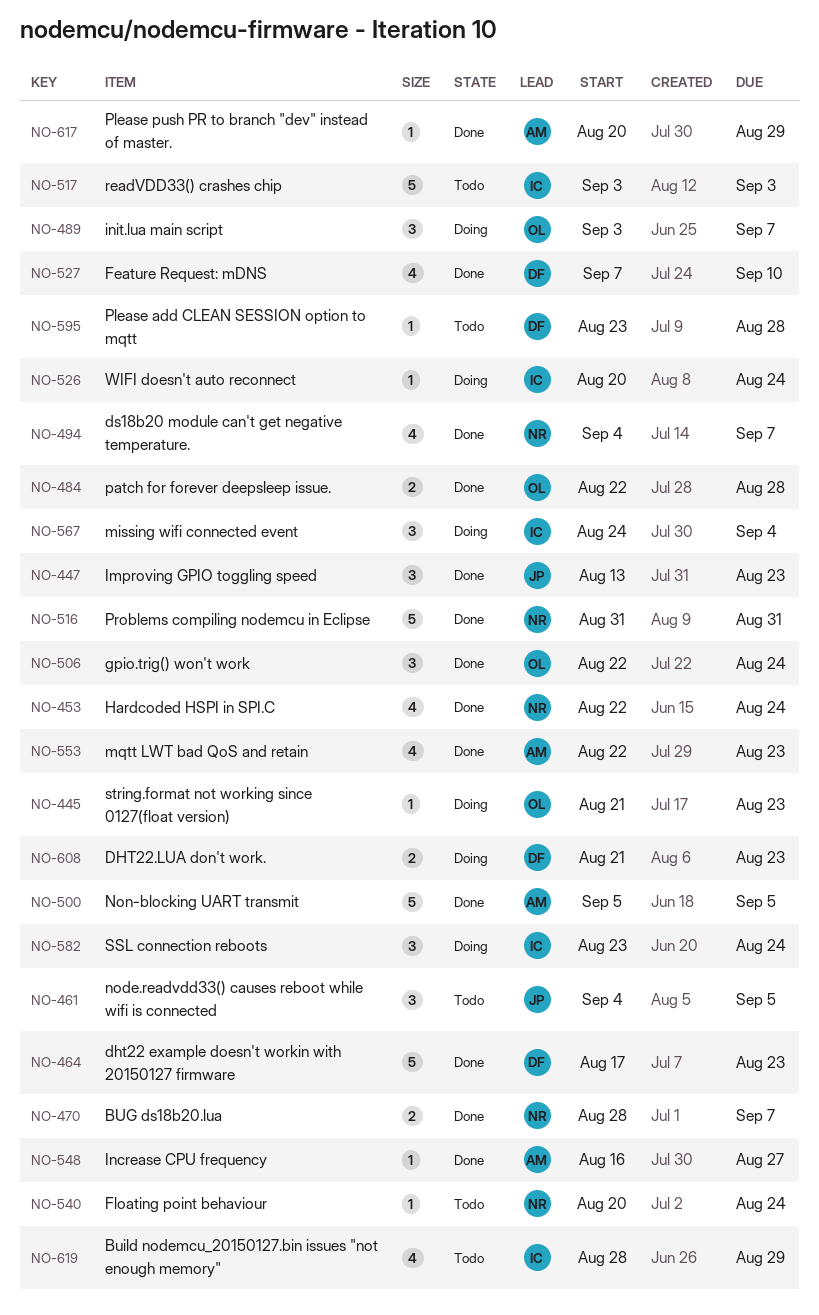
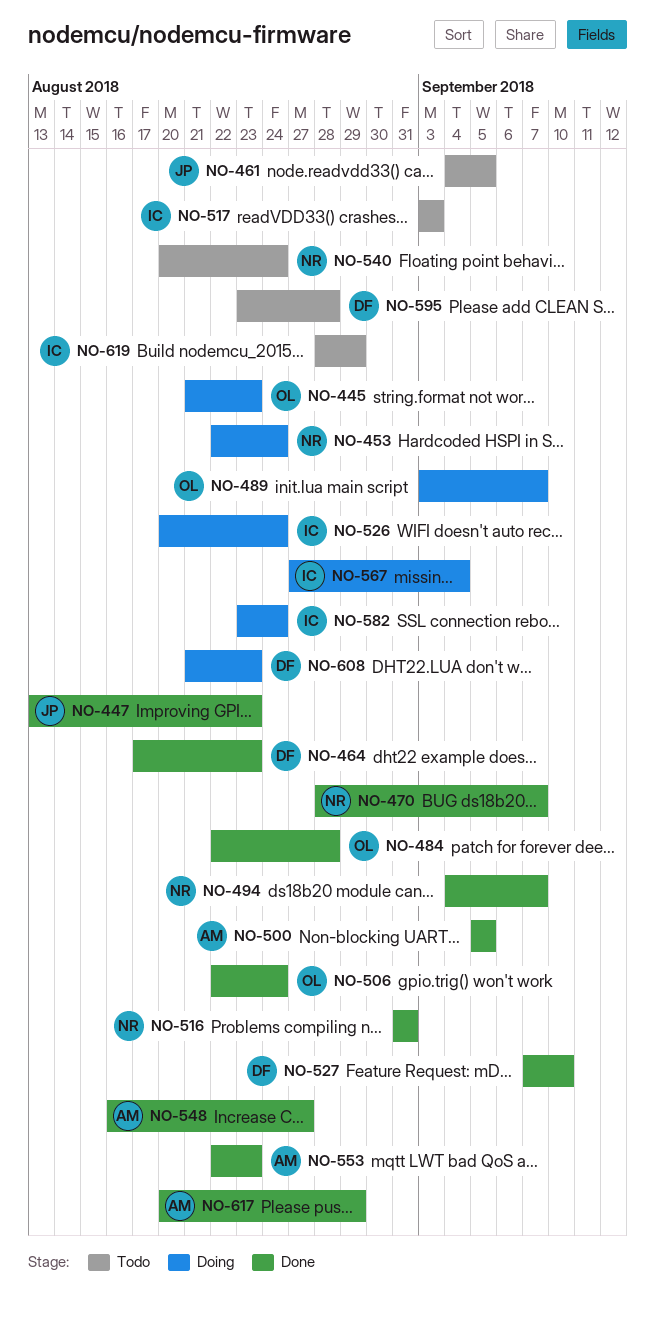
NO-453, status: Done -> Doing
NO-567, start: Aug 24 -> Aug 27

